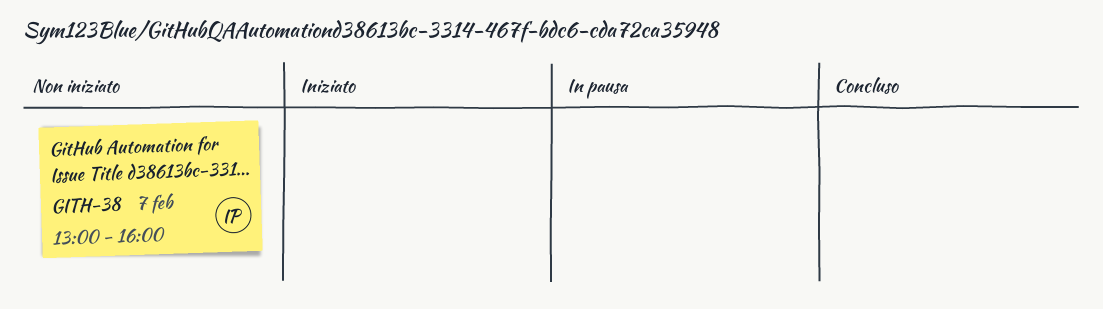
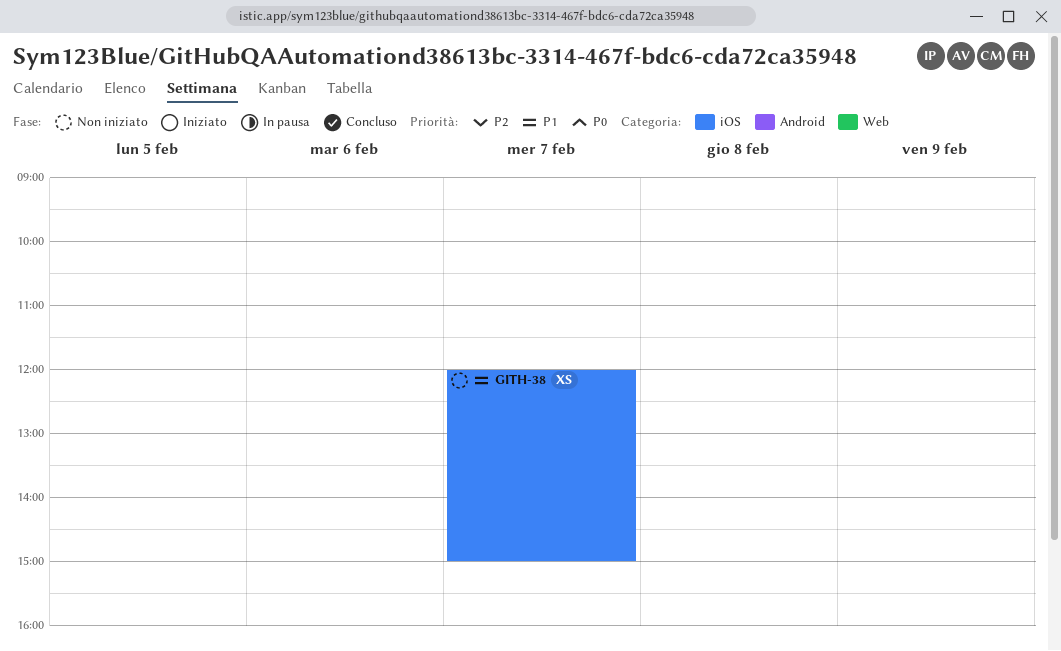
GITH-38, begins: 13:00 -> 12:00
GITH-38, ends: 16:00 -> 15:00

